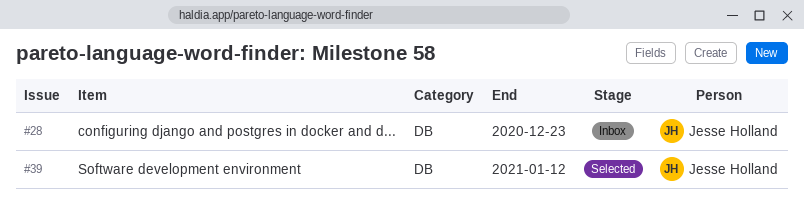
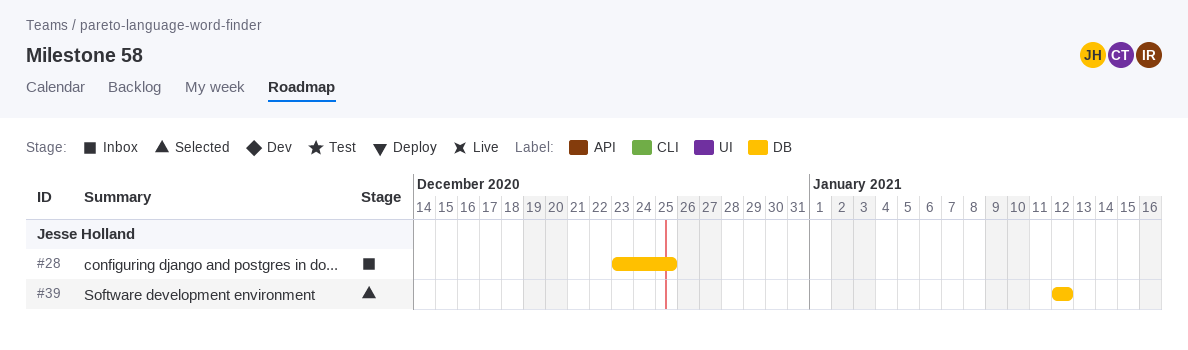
#28, due: Dec 23 -> Dec 25

